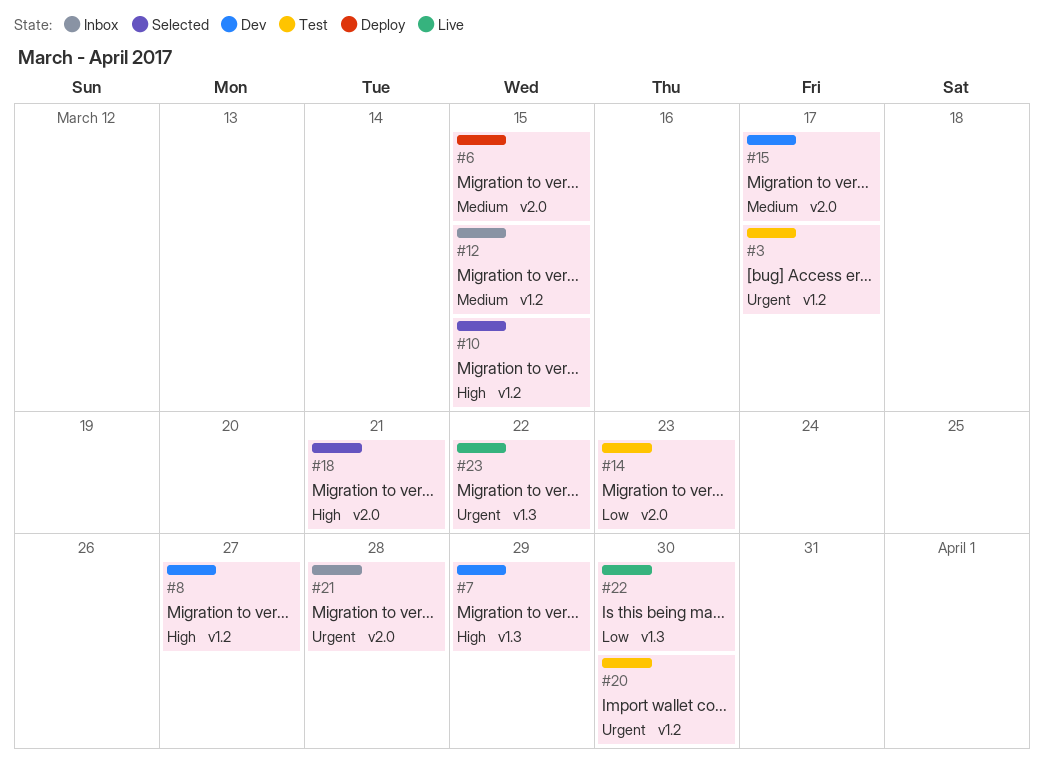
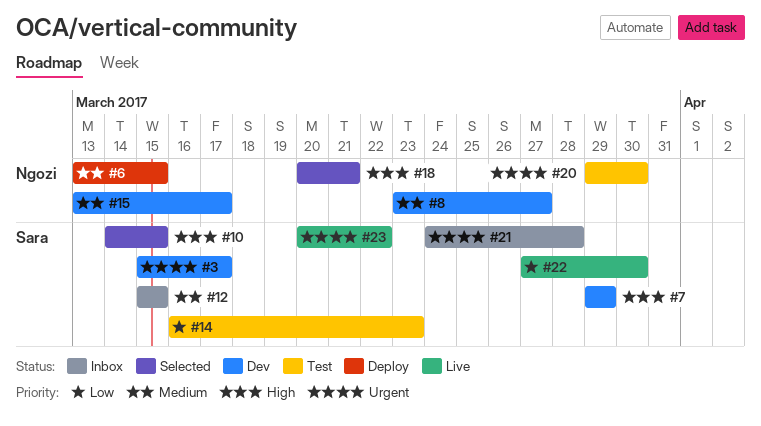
#3, status: Test -> Dev
#8, priority: High -> Medium

